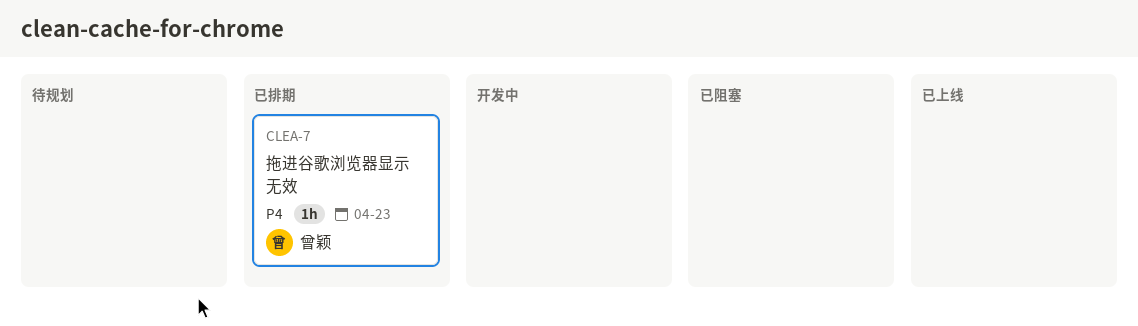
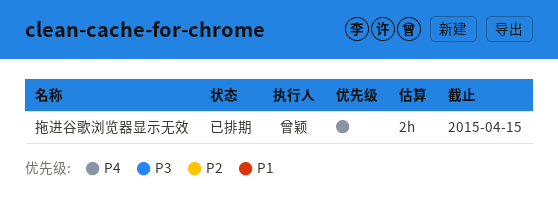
拖进谷歌浏览器显示无效, estimate: 1h -> 2h
拖进谷歌浏览器显示无效, due: Apr 23 -> Apr 15

